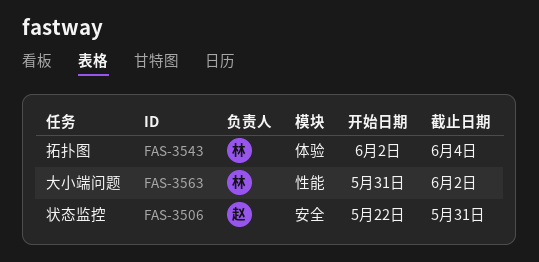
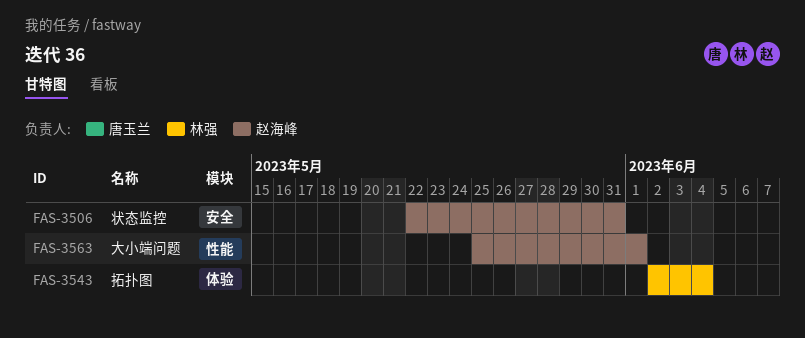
FAS-3563, owner: 林强 -> 赵海峰
FAS-3563, start: May 31 -> May 25
FAS-3563, due: Jun 2 -> Jun 1

